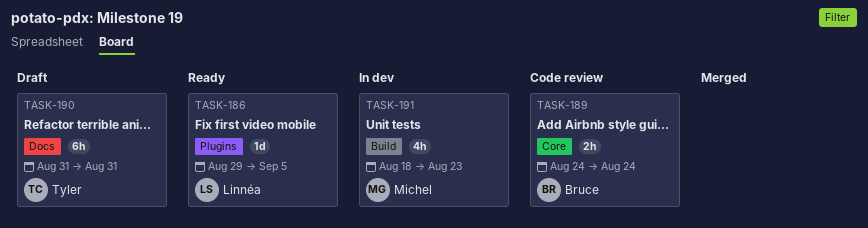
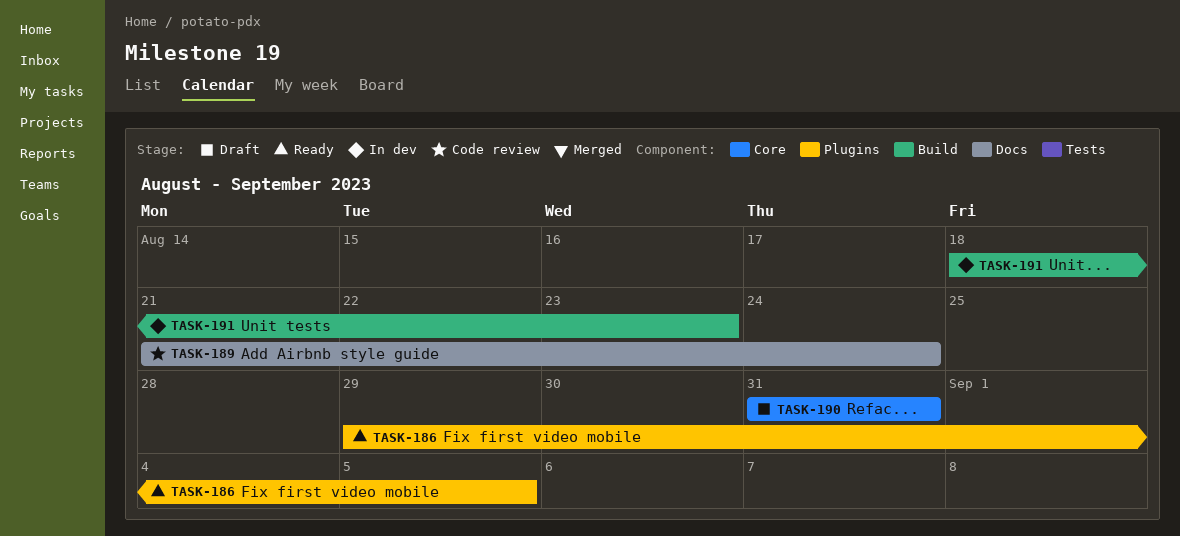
TASK-189, label: Core -> Docs
TASK-189, start: Aug 24 -> Aug 21
TASK-190, label: Docs -> Core

